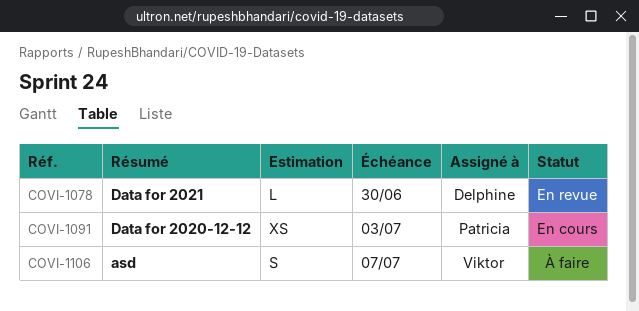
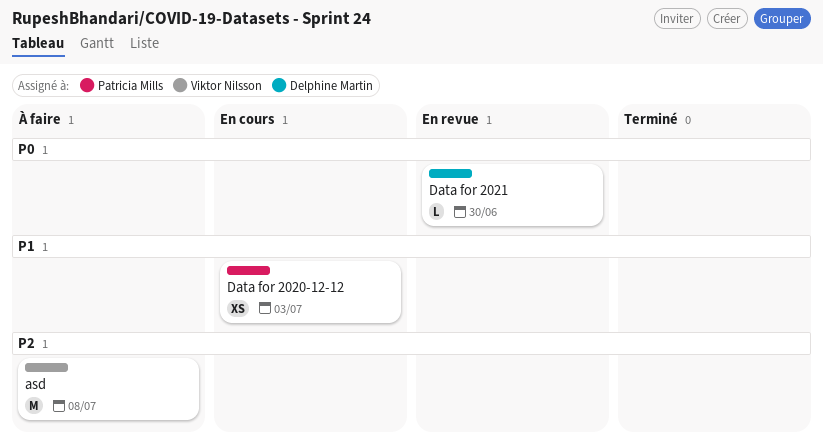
asd, estimate: S -> M
asd, due: Jul 7 -> Jul 8

